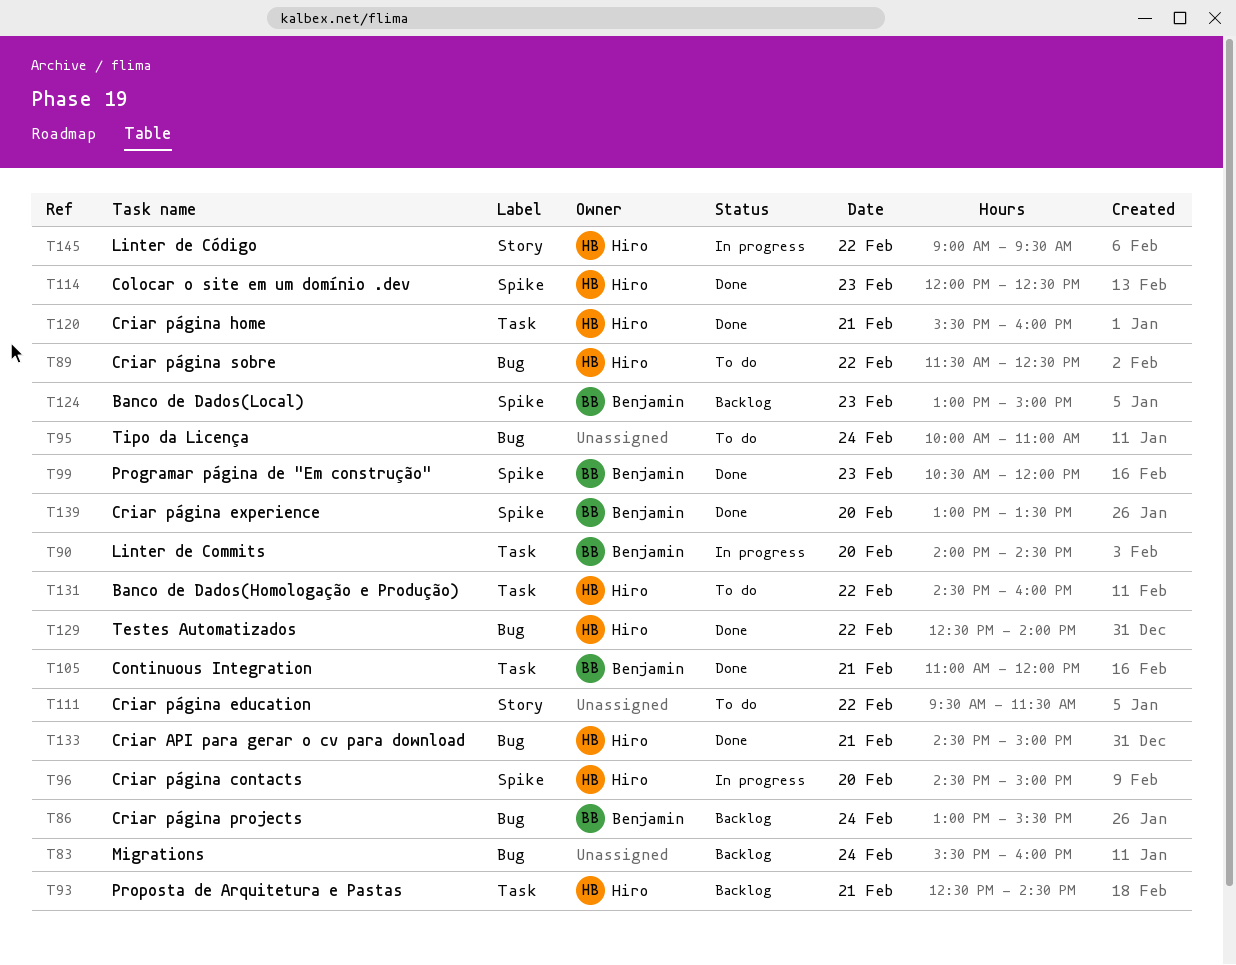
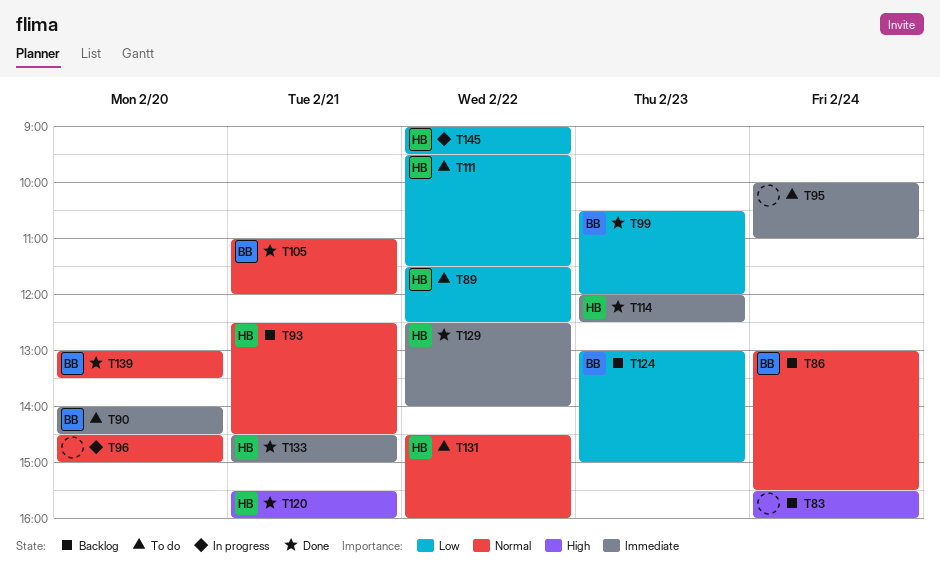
T90, status: In progress -> To do
T96, owner: Hiro -> none
T111, owner: none -> Hiro

